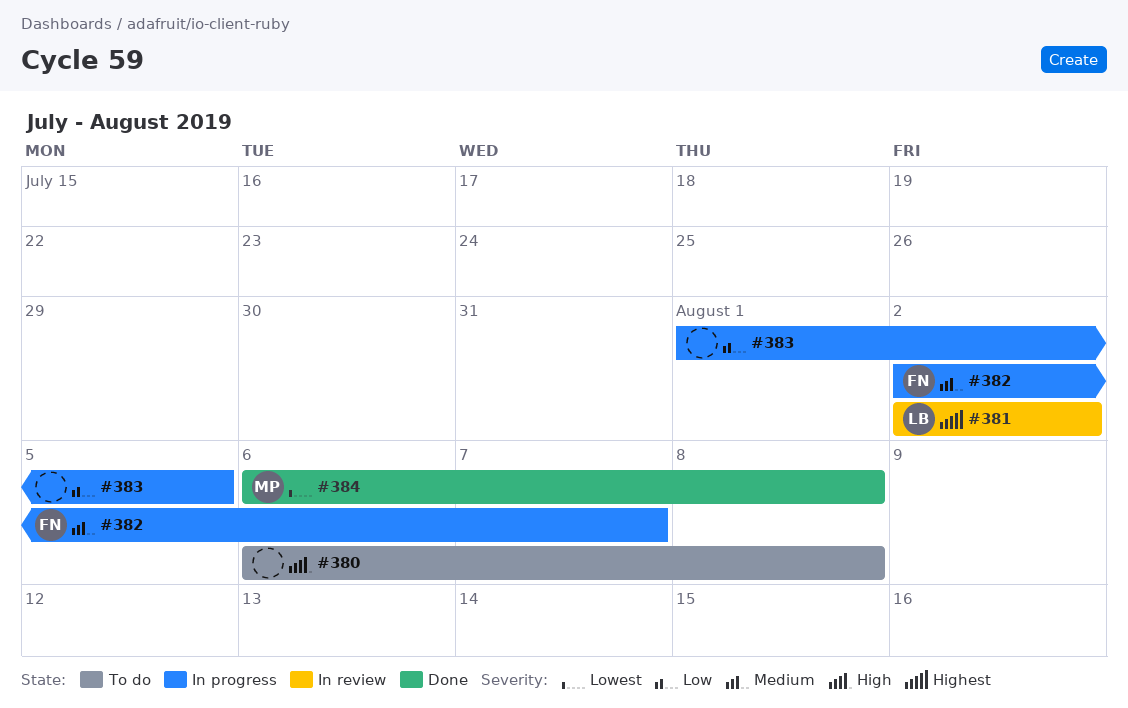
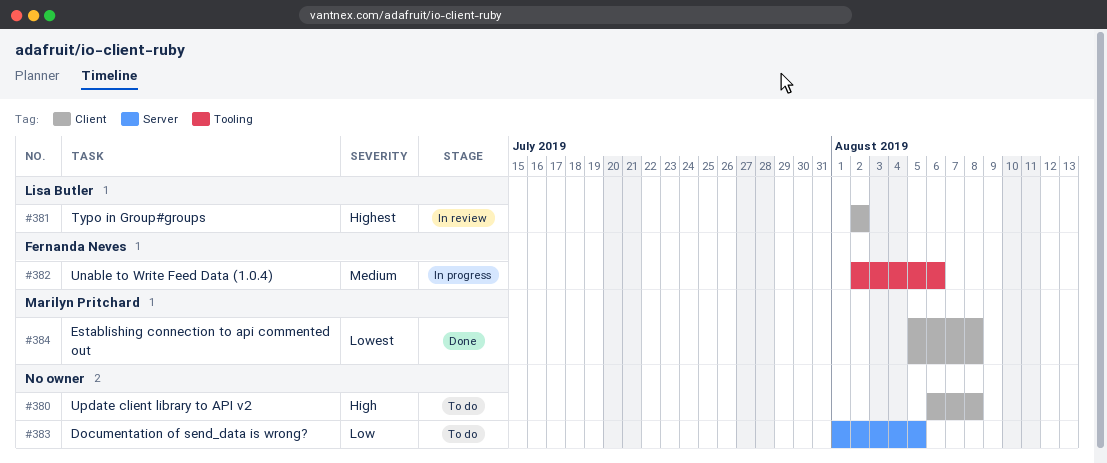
#382, due: Aug 7 -> Aug 6
#383, status: In progress -> To do
#384, start: Aug 6 -> Aug 5

